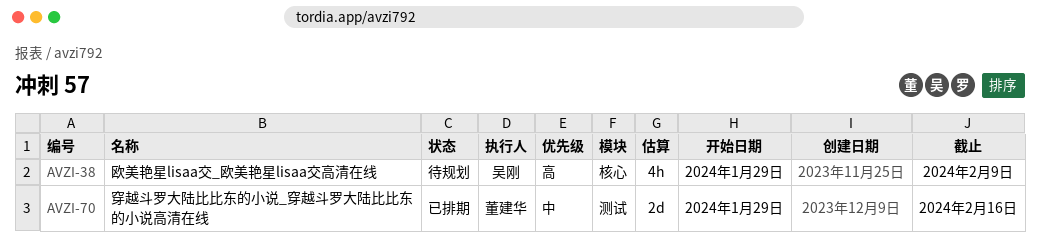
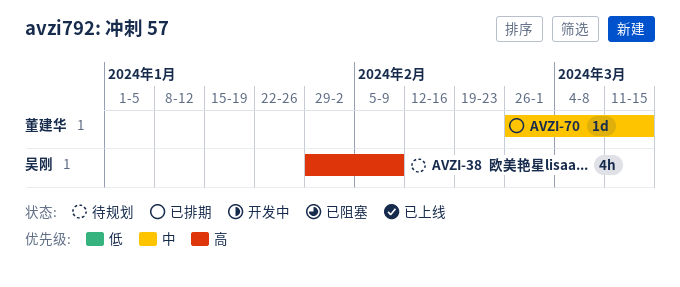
AVZI-70, estimate: 2d -> 1d
AVZI-70, start: Jan 29 -> Feb 26
AVZI-70, due: Feb 16 -> Mar 15

